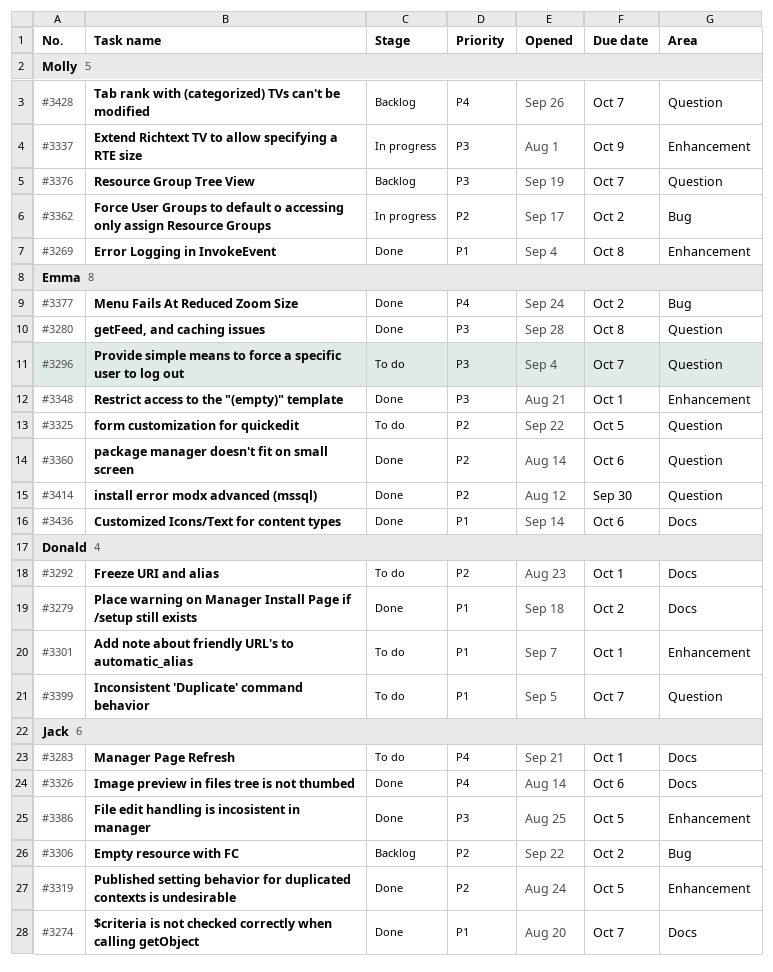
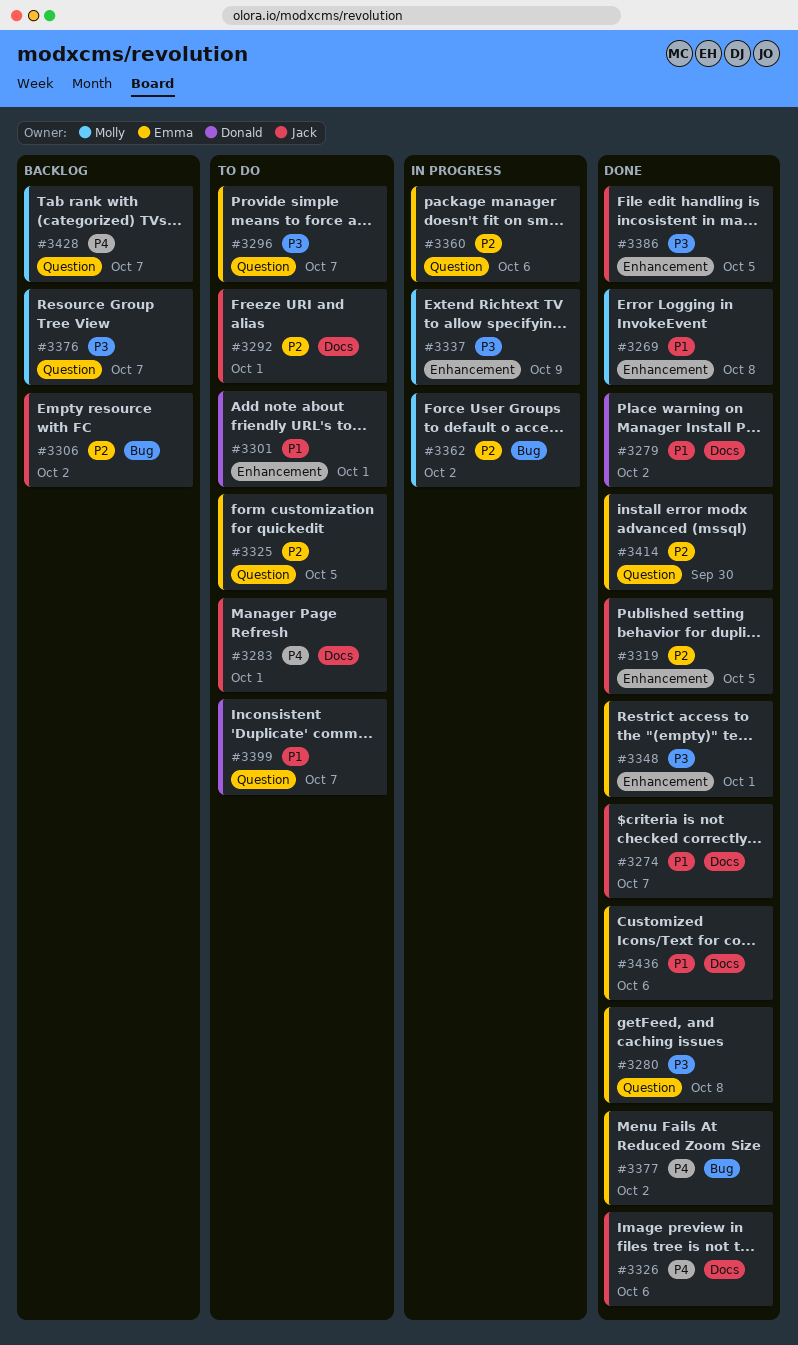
#3292, owner: Donald -> Jack
#3360, status: Done -> In progress

